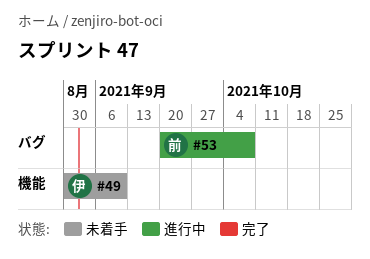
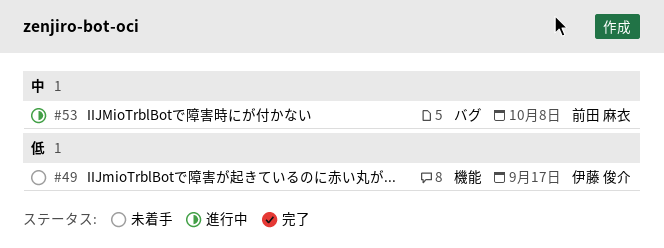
#49, due: Sep 10 -> Sep 17

